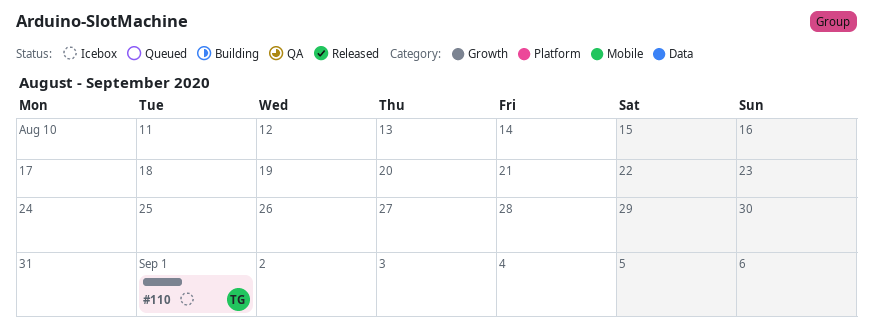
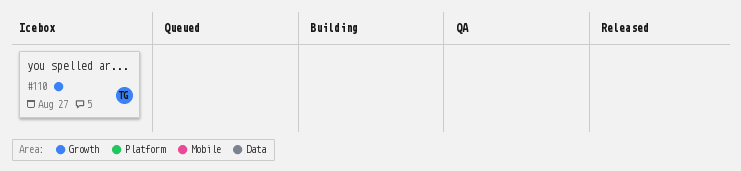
#110, due: Sep 1 -> Aug 27

